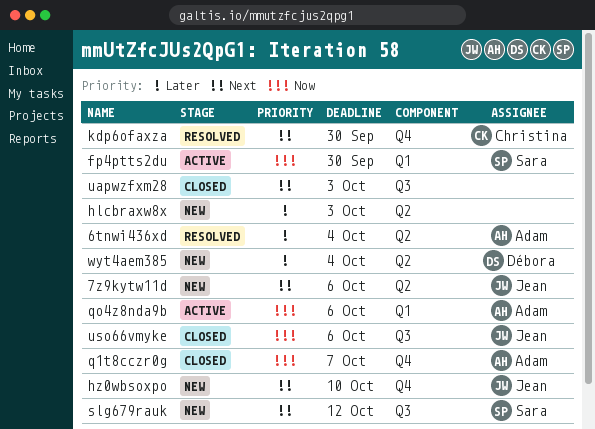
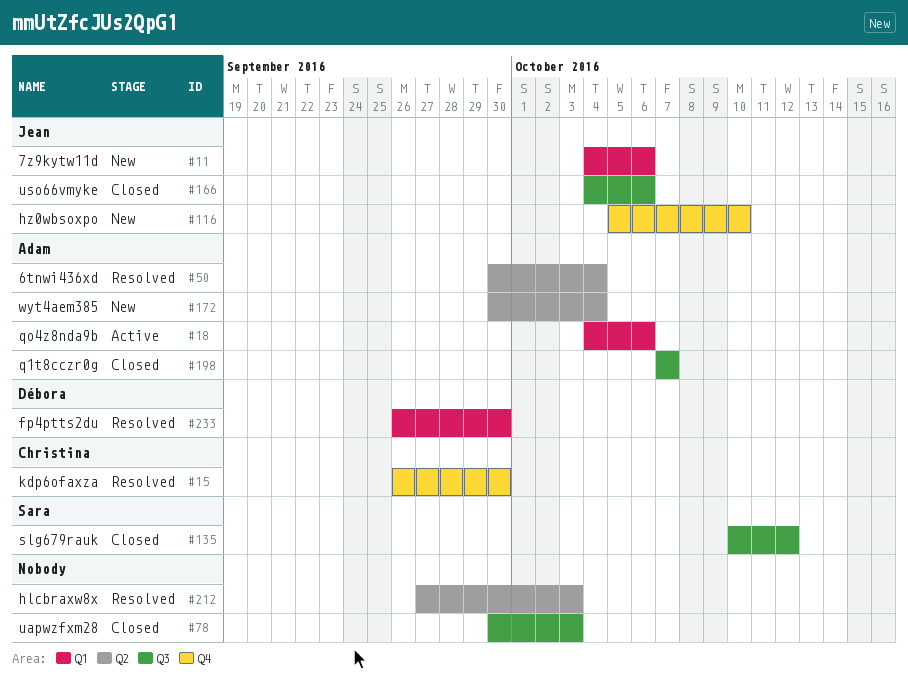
7z9kytw11d, label: Q2 -> Q1
fp4ptts2du, status: Active -> Resolved
fp4ptts2du, owner: Sara -> Débora
hlcbraxw8x, status: New -> Resolved
q1t8cczr0g, label: Q4 -> Q3
slg679rauk, status: New -> Closed
wyt4aem385, owner: Débora -> Adam

